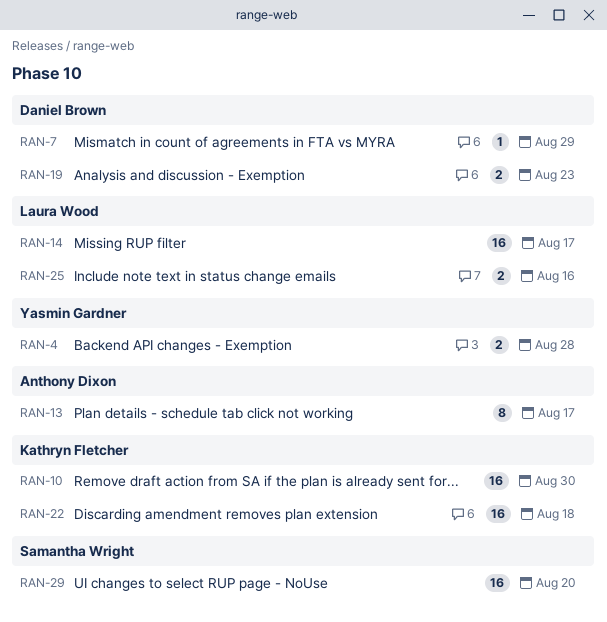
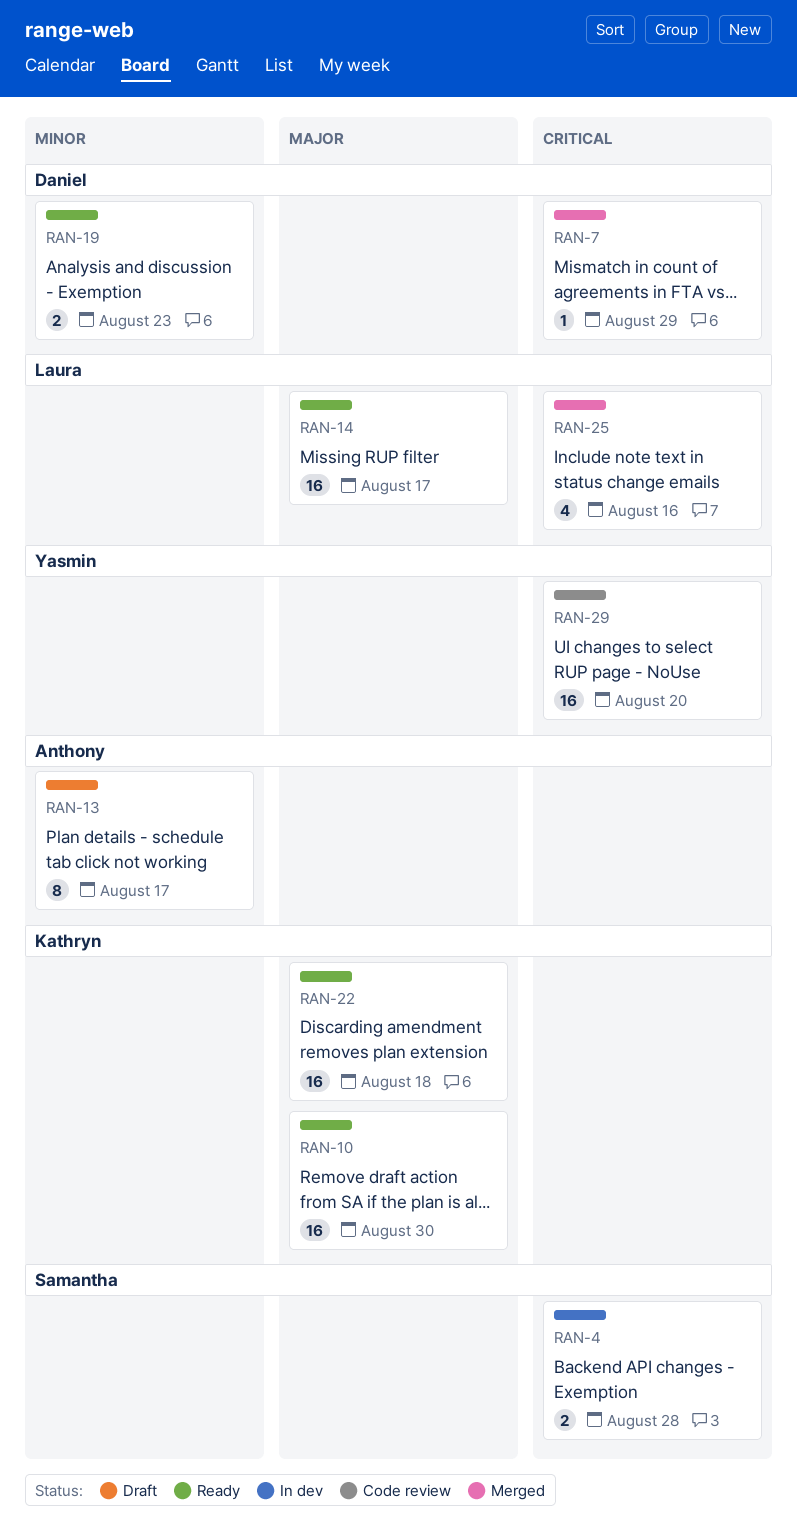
RAN-4, owner: Yasmin Gardner -> Samantha Wright
RAN-25, estimate: 2 -> 4
RAN-29, owner: Samantha Wright -> Yasmin Gardner

